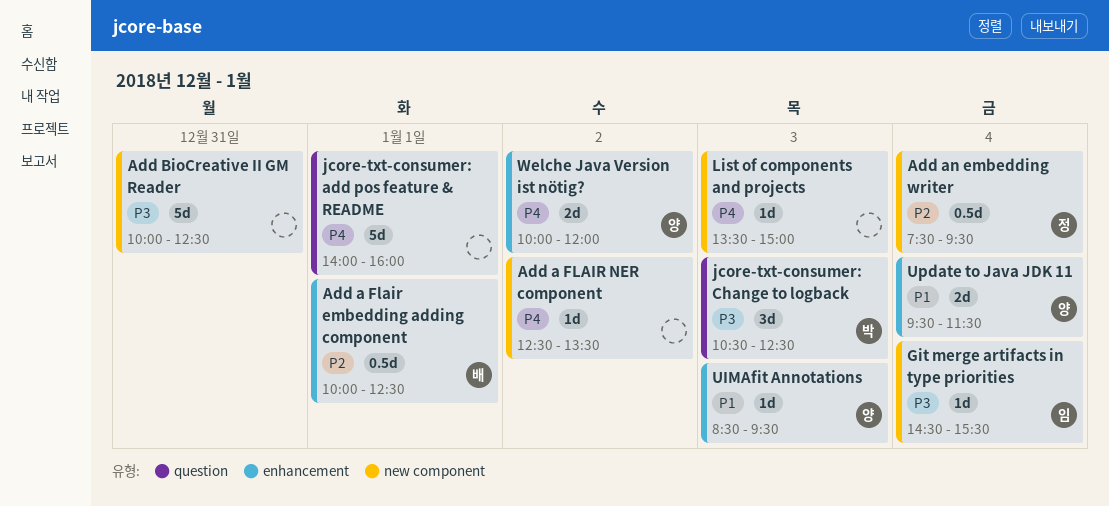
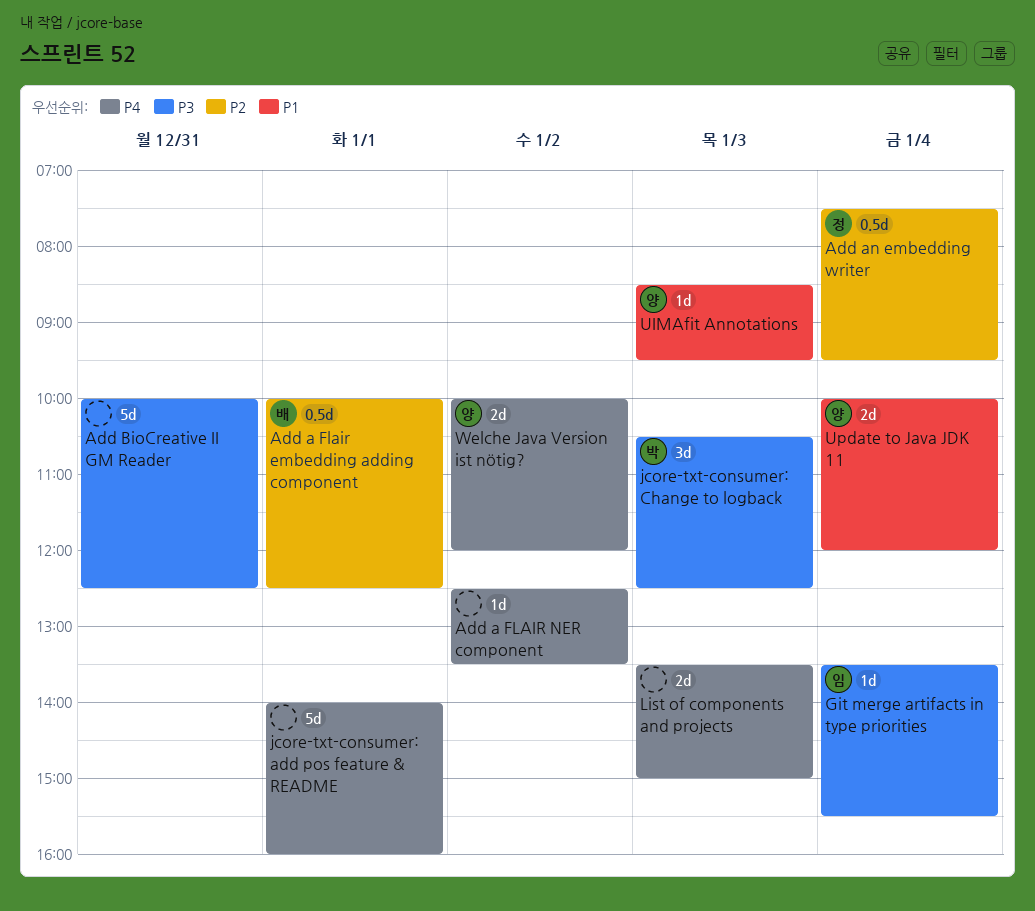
Git merge artifacts in type priorities, begins: 14:30 -> 13:30
List of components and projects, estimate: 1d -> 2d
Update to Java JDK 11, begins: 09:30 -> 10:00
Update to Java JDK 11, ends: 11:30 -> 12:00

